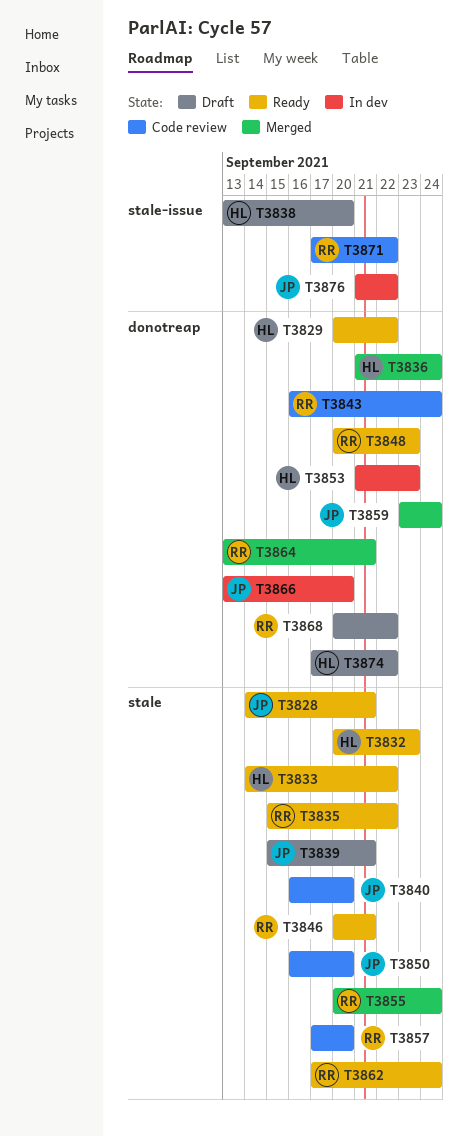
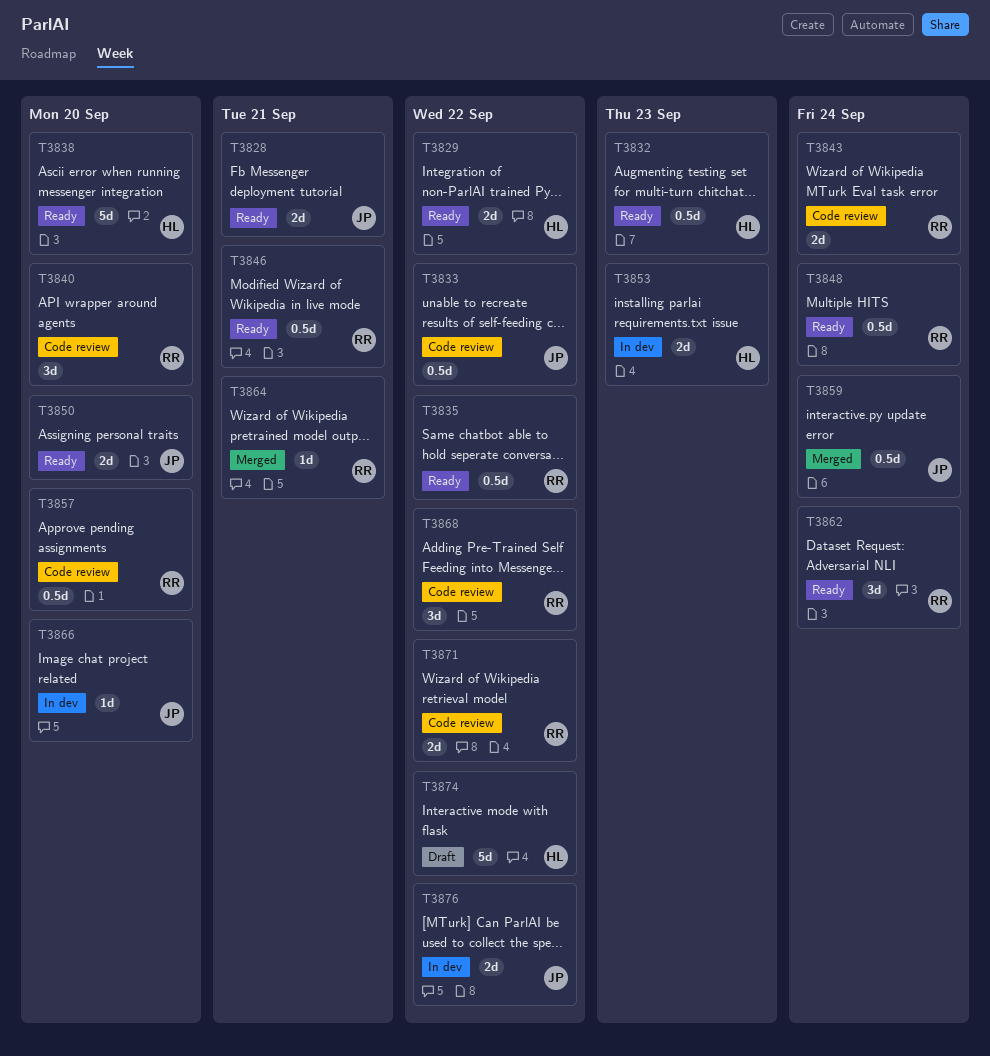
T3833, status: Ready -> Code review
T3833, owner: HL -> JP
T3836: present -> none
T3838, status: Draft -> Ready
T3839: present -> none
T3840, owner: JP -> RR
T3848, due: Sep 23 -> Sep 24
T3850, status: Code review -> Ready
T3855: present -> none
T3868, status: Draft -> Code review

